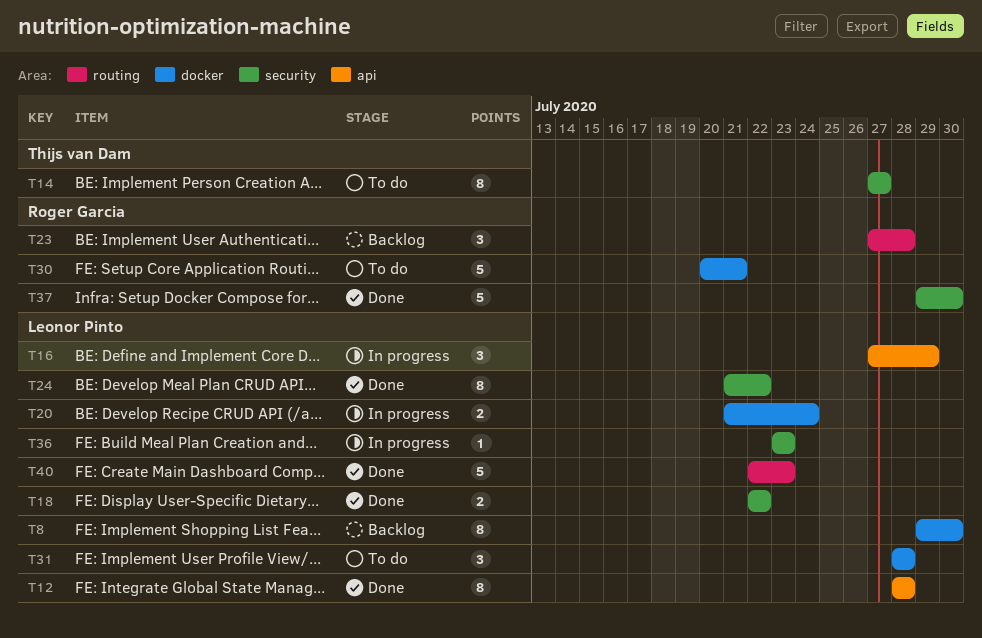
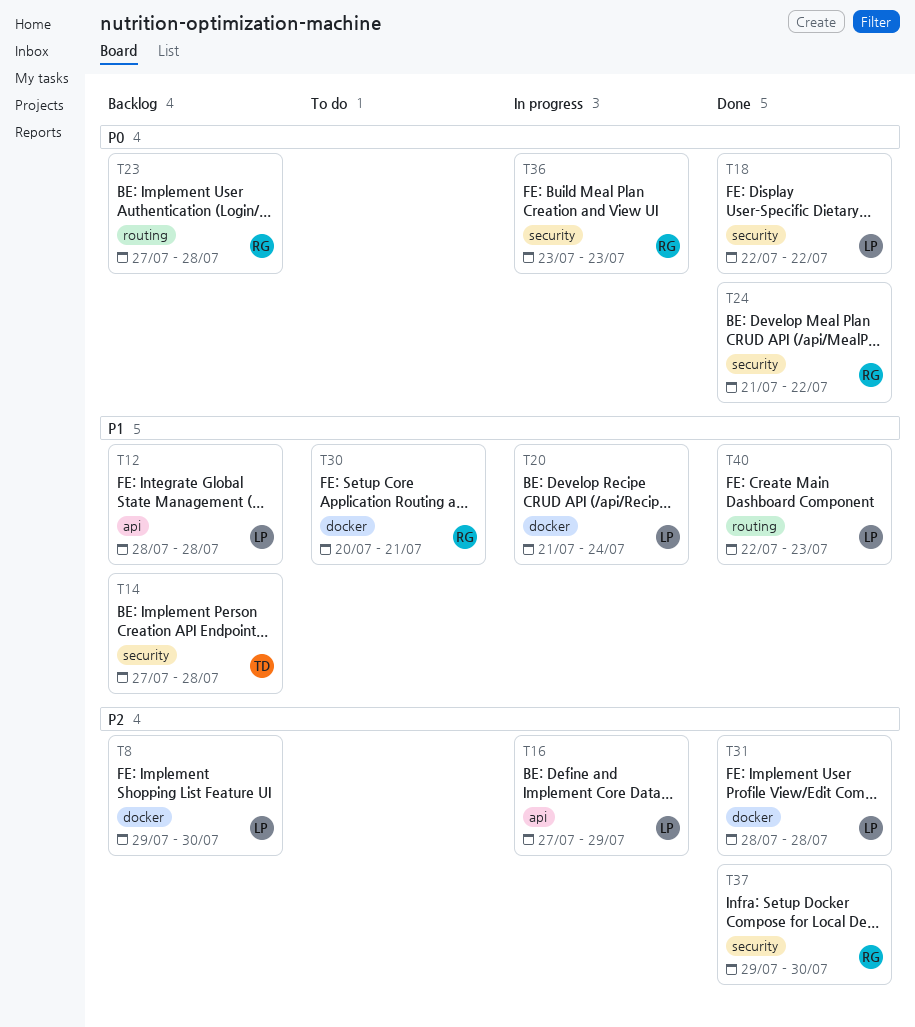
T12, status: Done -> Backlog
T14, status: To do -> Backlog
T14, due: Jul 27 -> Jul 28
T24, owner: Leonor Pinto -> Roger Garcia
T31, status: To do -> Done
T36, owner: Leonor Pinto -> Roger Garcia

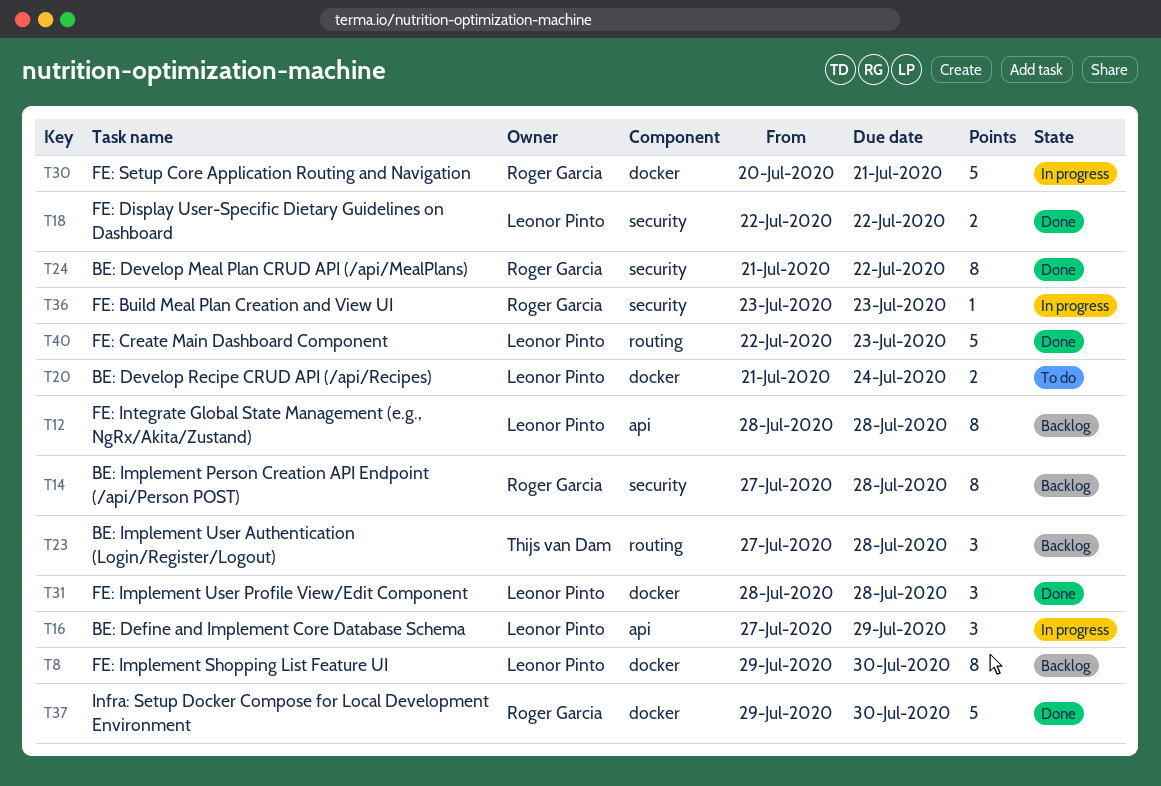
T14, owner: Thijs van Dam -> Roger Garcia
T20, status: In progress -> To do
T23, owner: Roger Garcia -> Thijs van Dam
T30, status: To do -> In progress
T37, label: security -> docker

